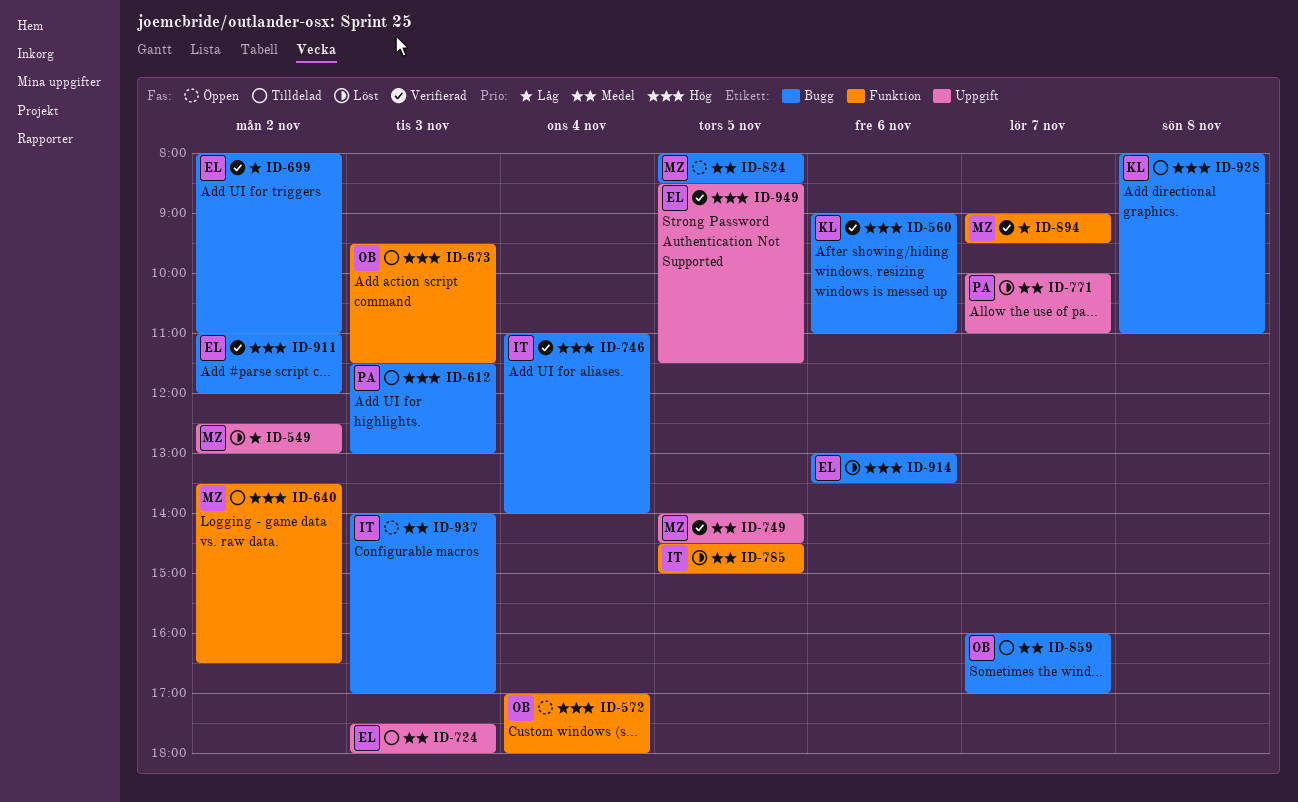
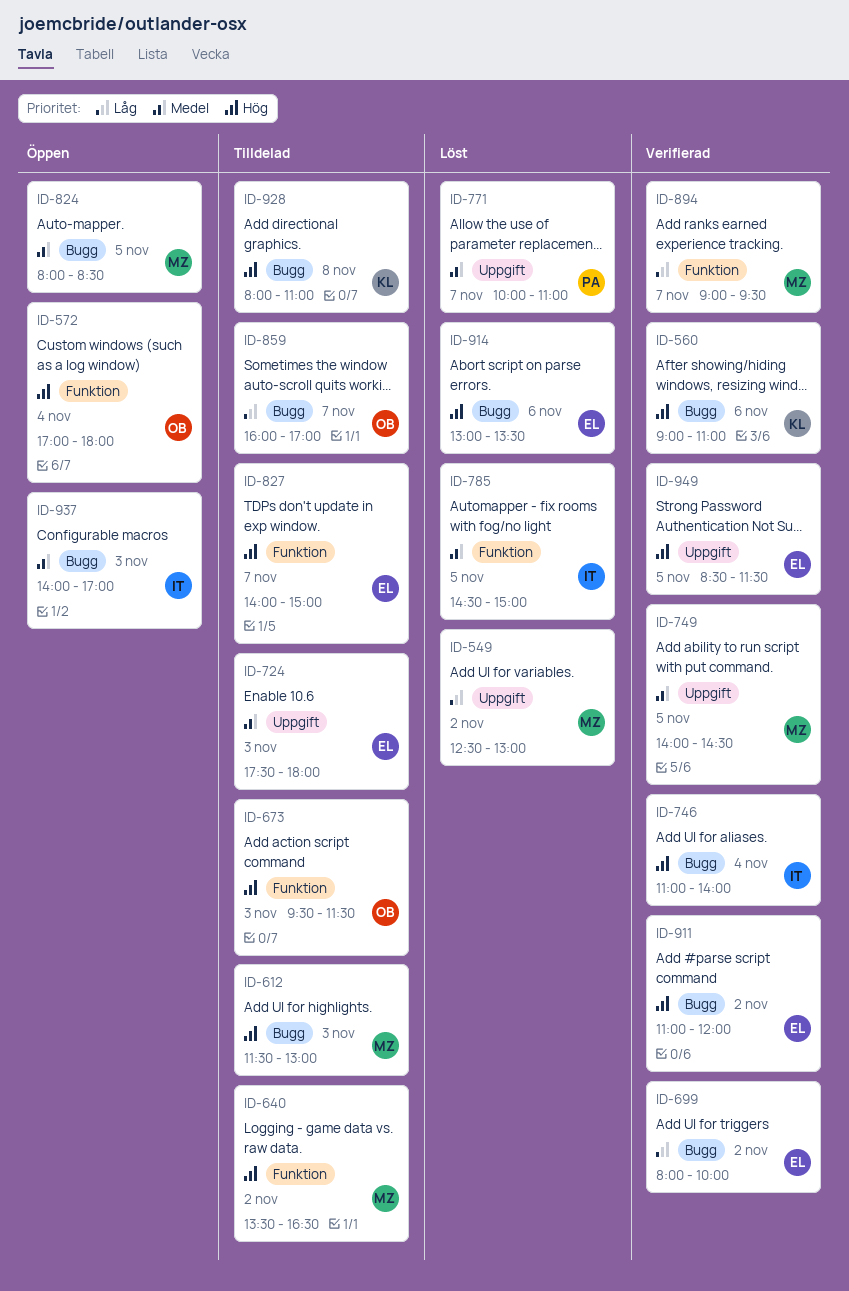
ID-612, owner: PA -> MZ
ID-699, ends: 11:00 -> 10:00
ID-827: none -> present
ID-859, priority: Medel -> Låg

